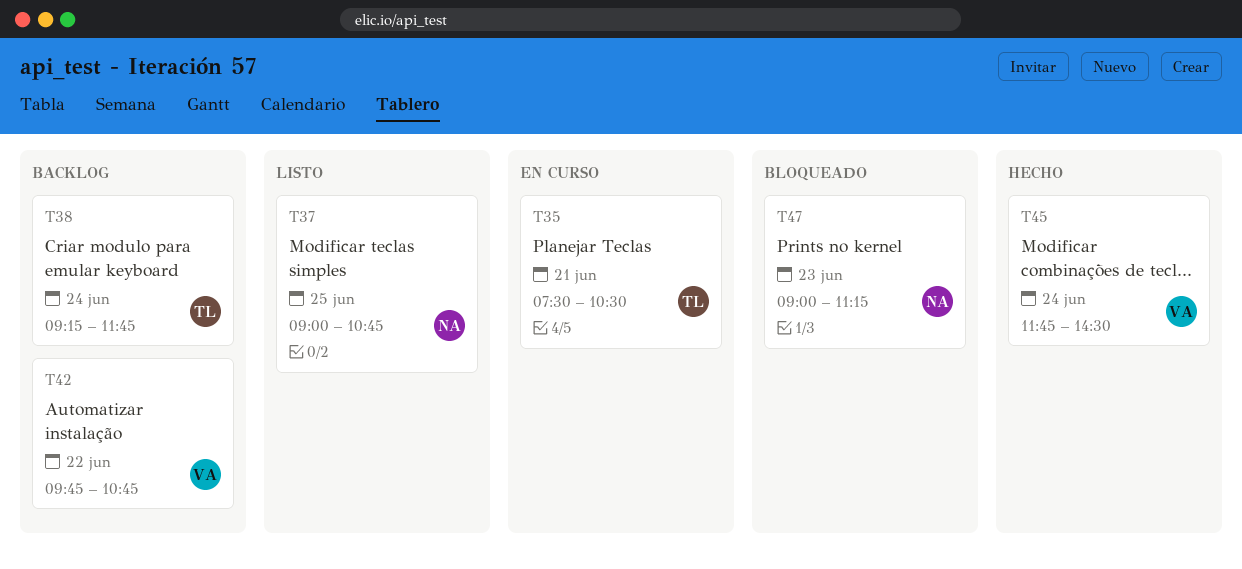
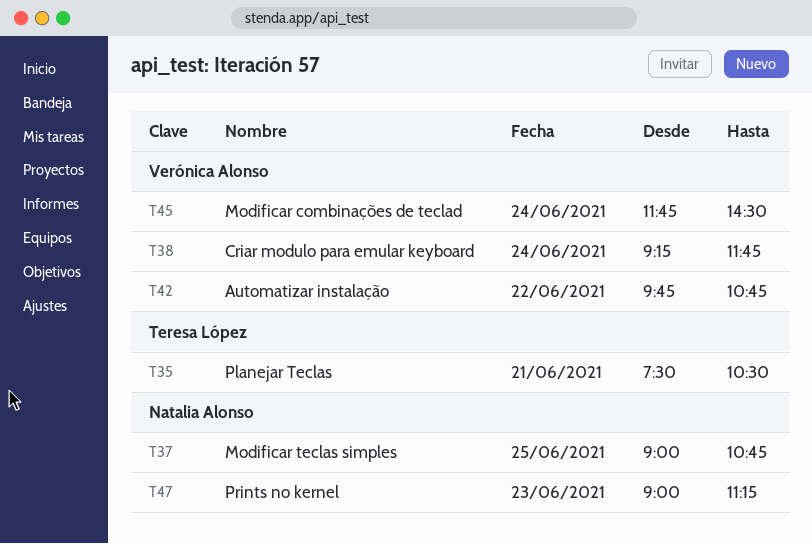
T38, owner: Teresa López -> Verónica Alonso

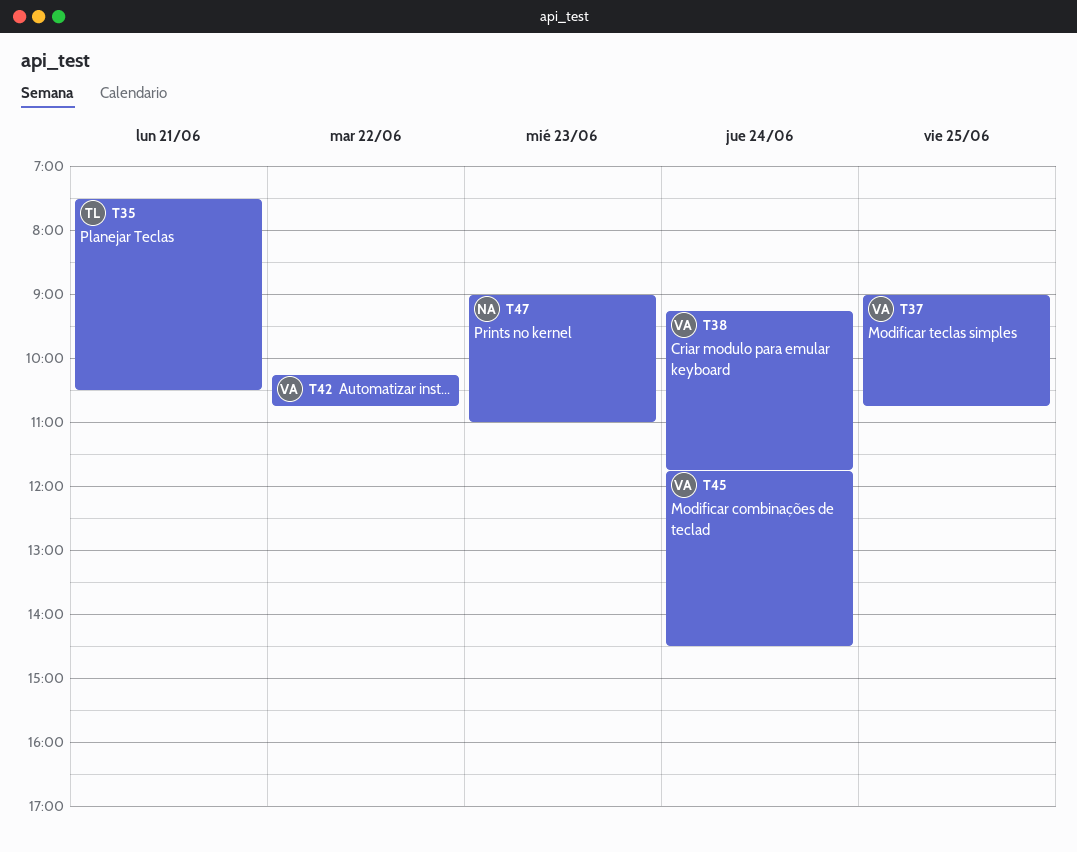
T37, owner: Natalia Alonso -> Verónica Alonso
T42, begins: 09:45 -> 10:15
T47, ends: 11:15 -> 11:00

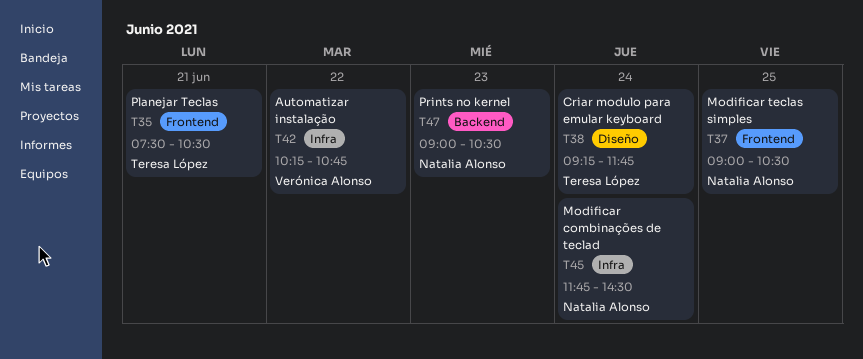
T37, owner: Verónica Alonso -> Natalia Alonso
T37, ends: 10:45 -> 10:30
T38, owner: Verónica Alonso -> Teresa López
T45, owner: Verónica Alonso -> Natalia Alonso
T47, ends: 11:00 -> 10:30

